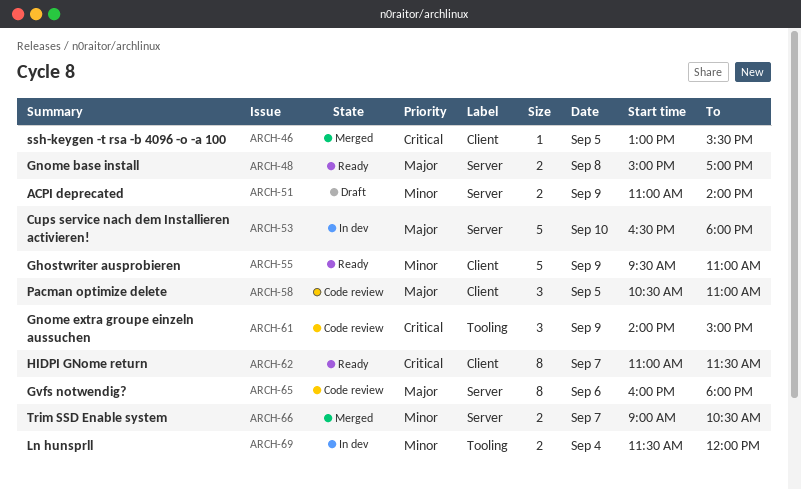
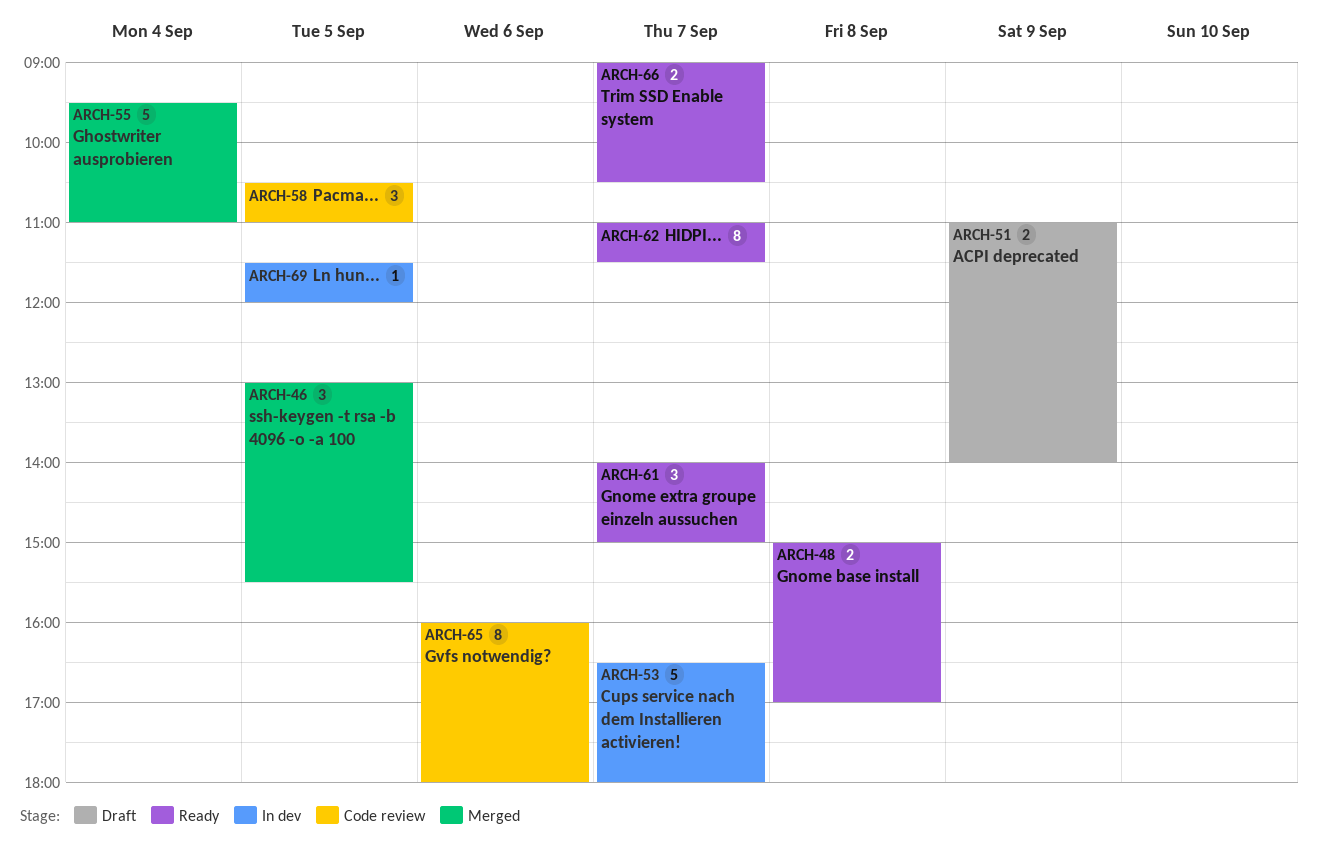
ARCH-46, estimate: 1 -> 3
ARCH-53, day: Sep 10 -> Sep 7
ARCH-55, status: Ready -> Merged
ARCH-55, day: Sep 9 -> Sep 4
ARCH-61, status: Code review -> Ready
ARCH-61, day: Sep 9 -> Sep 7
ARCH-66, status: Merged -> Ready
ARCH-69, estimate: 2 -> 1
ARCH-69, day: Sep 4 -> Sep 5

